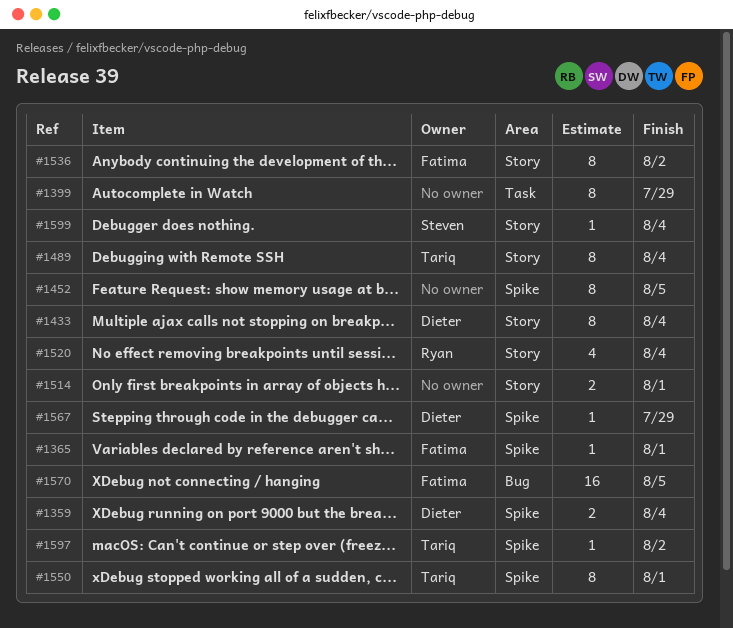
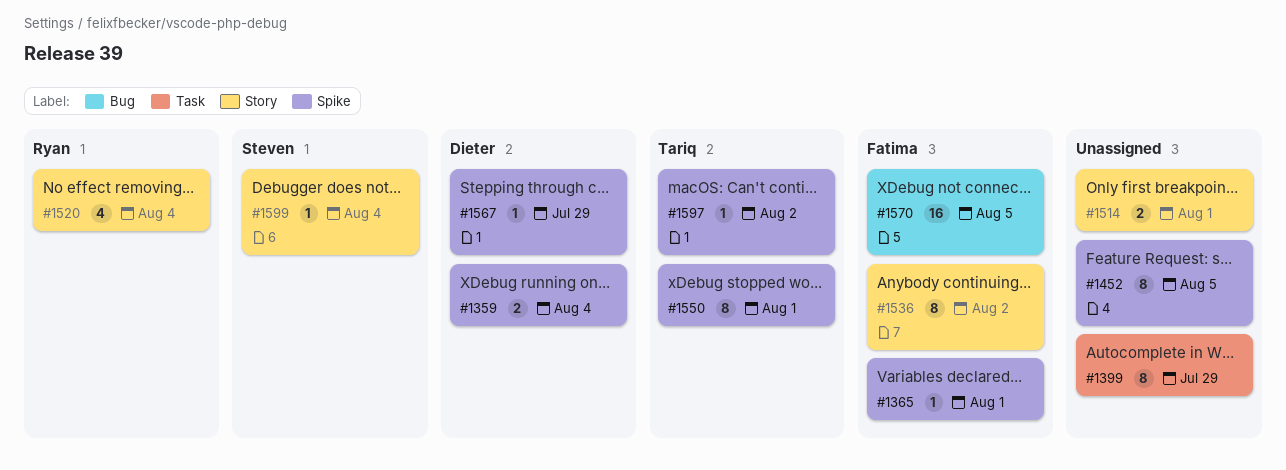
#1433: present -> none
#1489: present -> none

